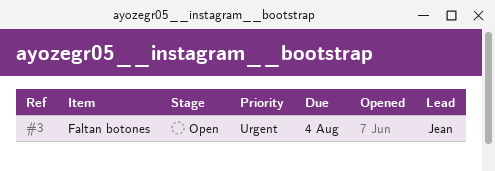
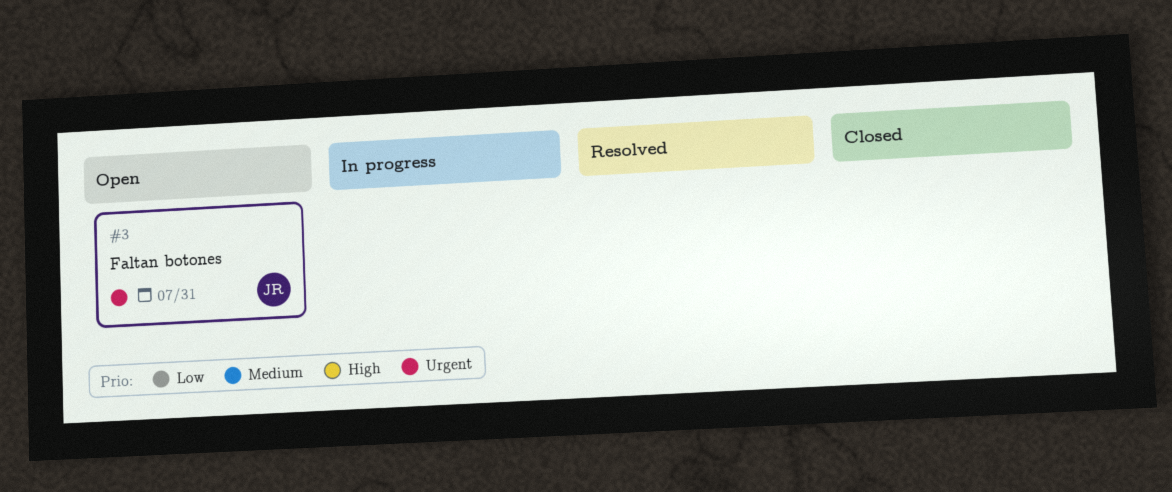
#3, due: Aug 4 -> Jul 31

